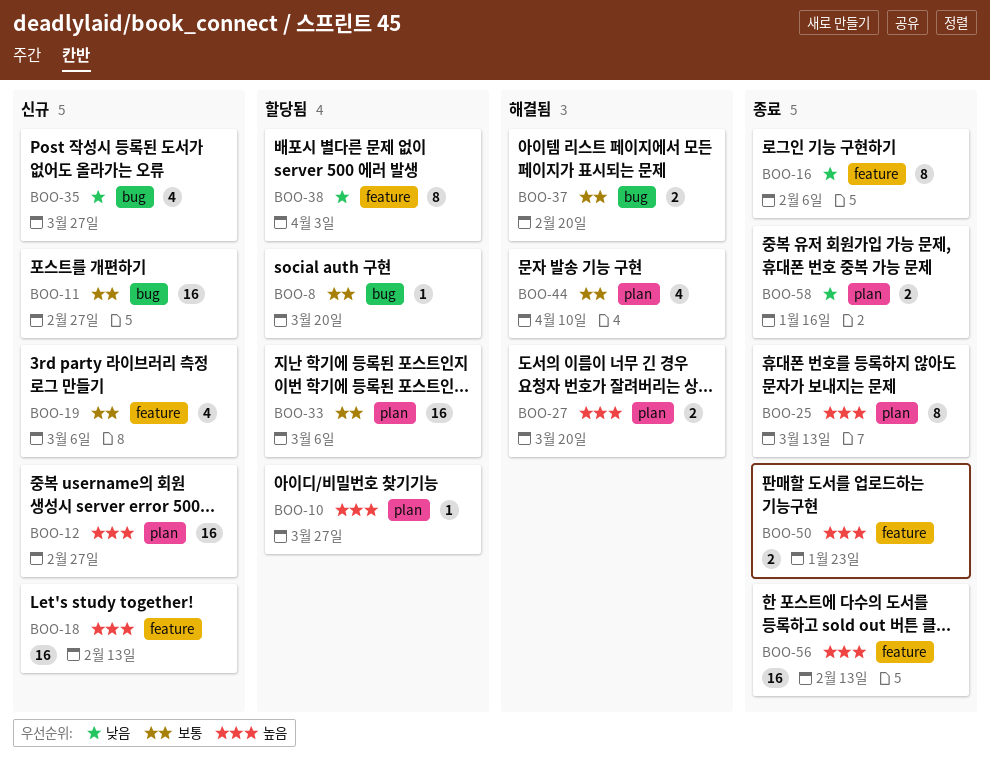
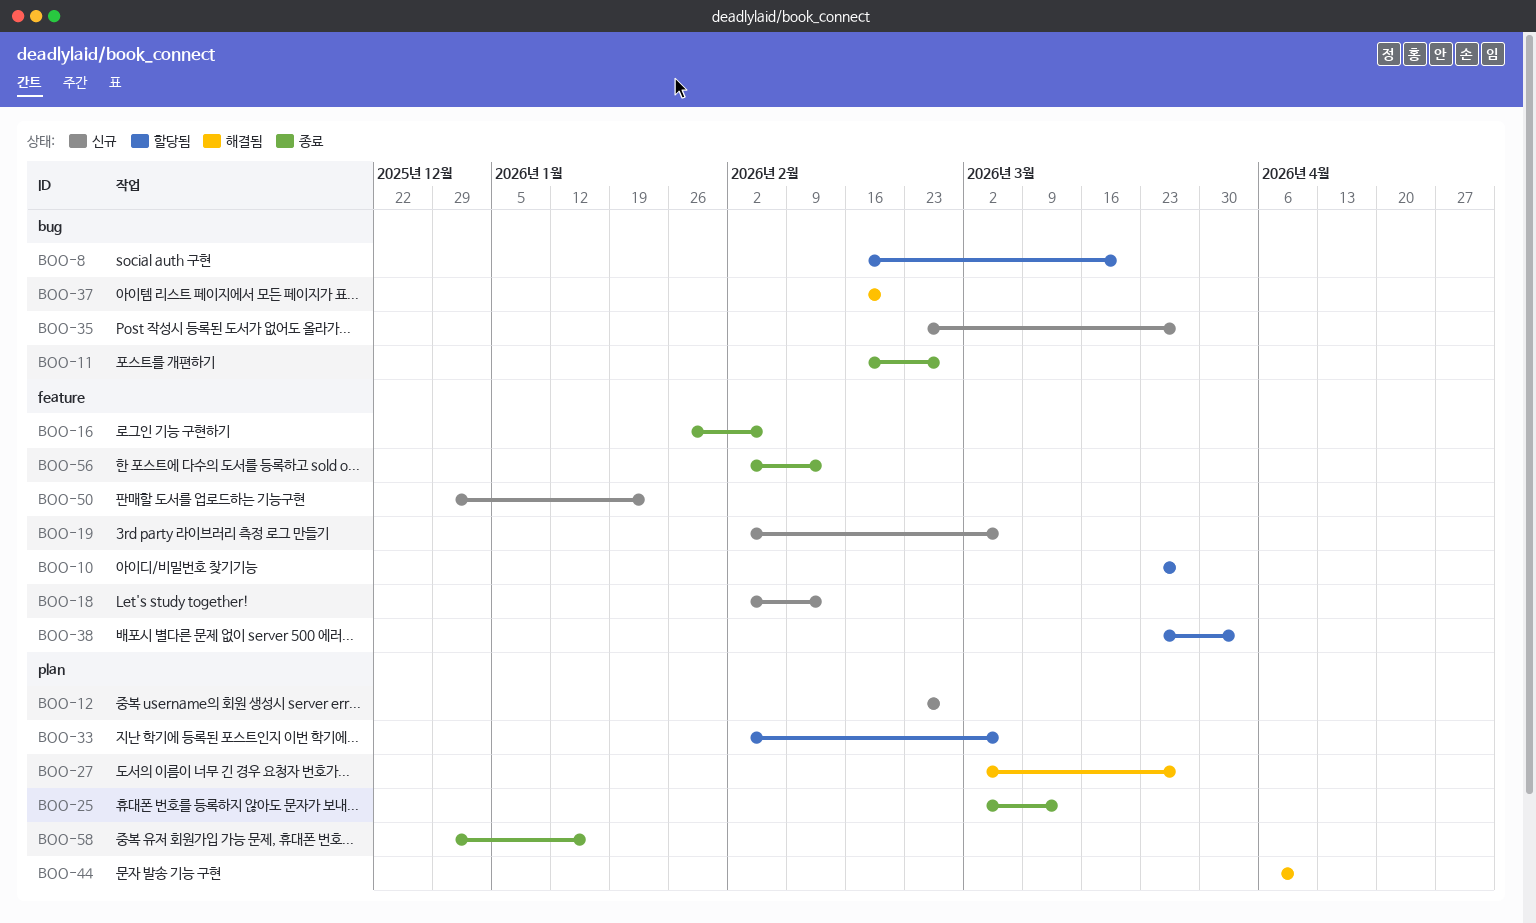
BOO-10, label: plan -> feature
BOO-11, status: 신규 -> 종료
BOO-27, due: Mar 20 -> Mar 27
BOO-50, status: 종료 -> 신규

